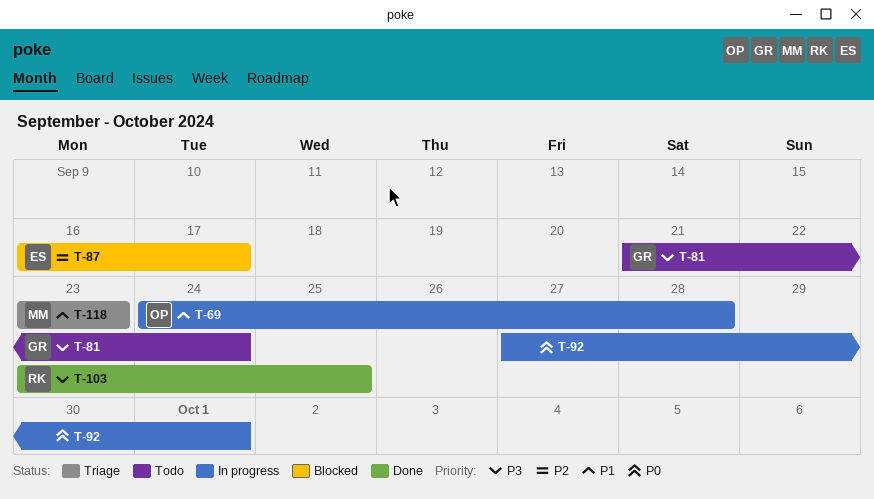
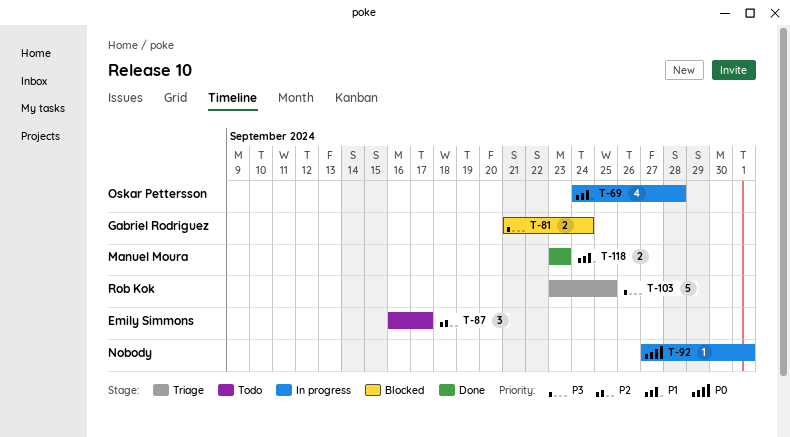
T-81, status: Todo -> Blocked
T-87, status: Blocked -> Todo
T-103, status: Done -> Triage
T-118, status: Triage -> Done

